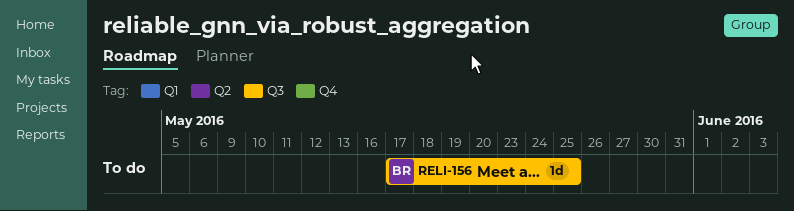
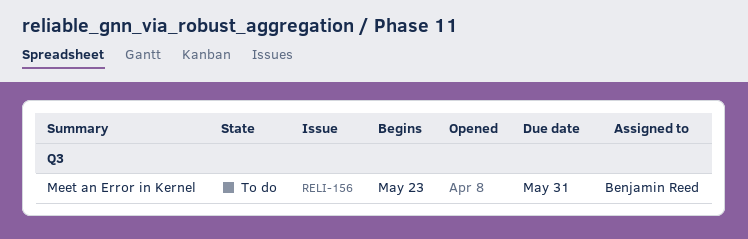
RELI-156, start: May 17 -> May 23
RELI-156, due: May 25 -> May 31

